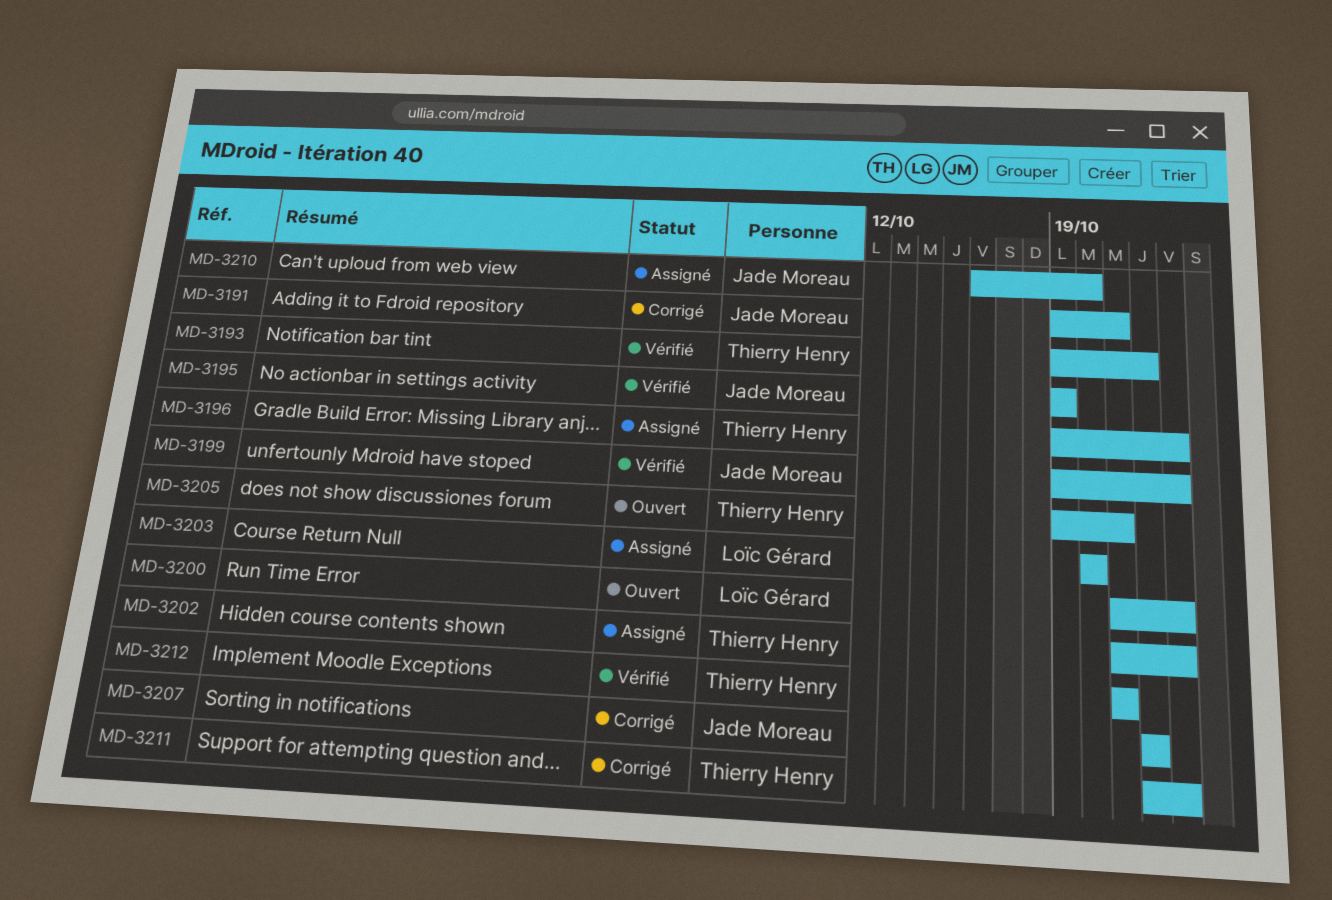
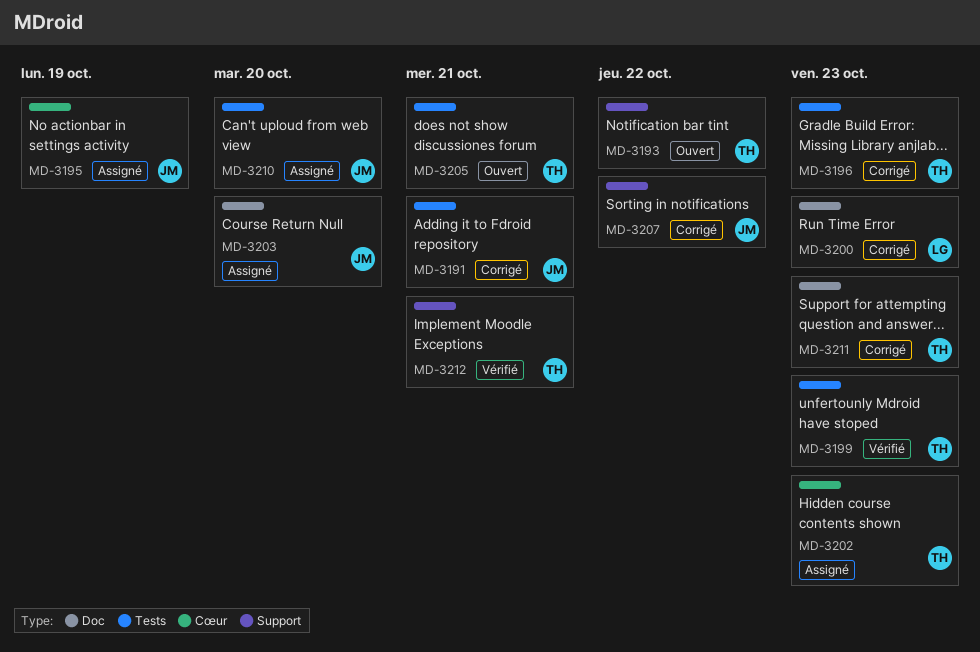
MD-3193, status: Vérifié -> Ouvert
MD-3195, status: Vérifié -> Assigné
MD-3196, status: Assigné -> Corrigé
MD-3199, owner: Jade Moreau -> Thierry Henry
MD-3200, status: Ouvert -> Corrigé
MD-3203, owner: Loïc Gérard -> Jade Moreau

